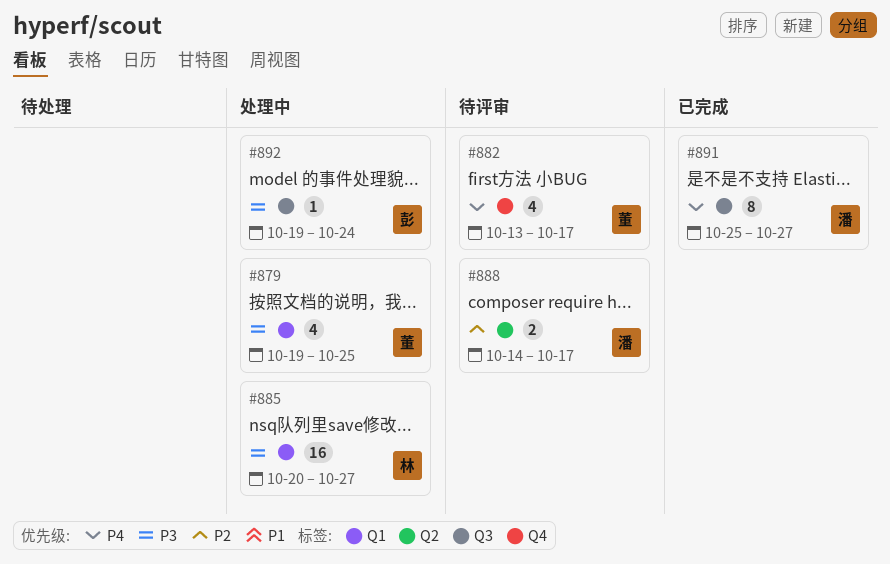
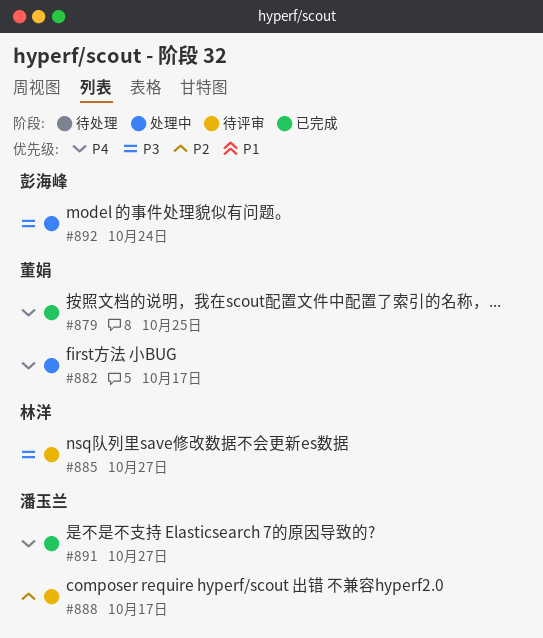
#879, status: 处理中 -> 已完成
#879, priority: P3 -> P4
#882, status: 待评审 -> 处理中
#885, status: 处理中 -> 待评审

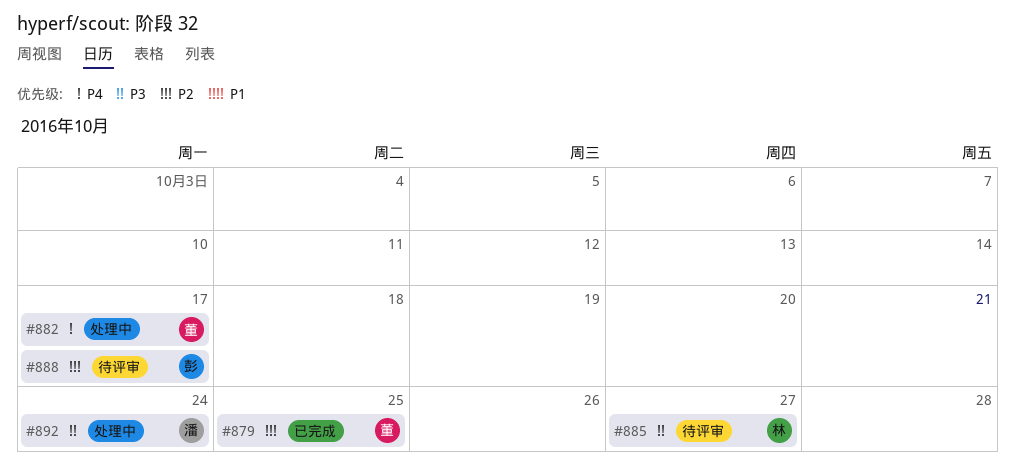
#879, priority: P4 -> P2
#888, owner: 潘玉兰 -> 彭海峰
#891: present -> none
#892, owner: 彭海峰 -> 潘玉兰

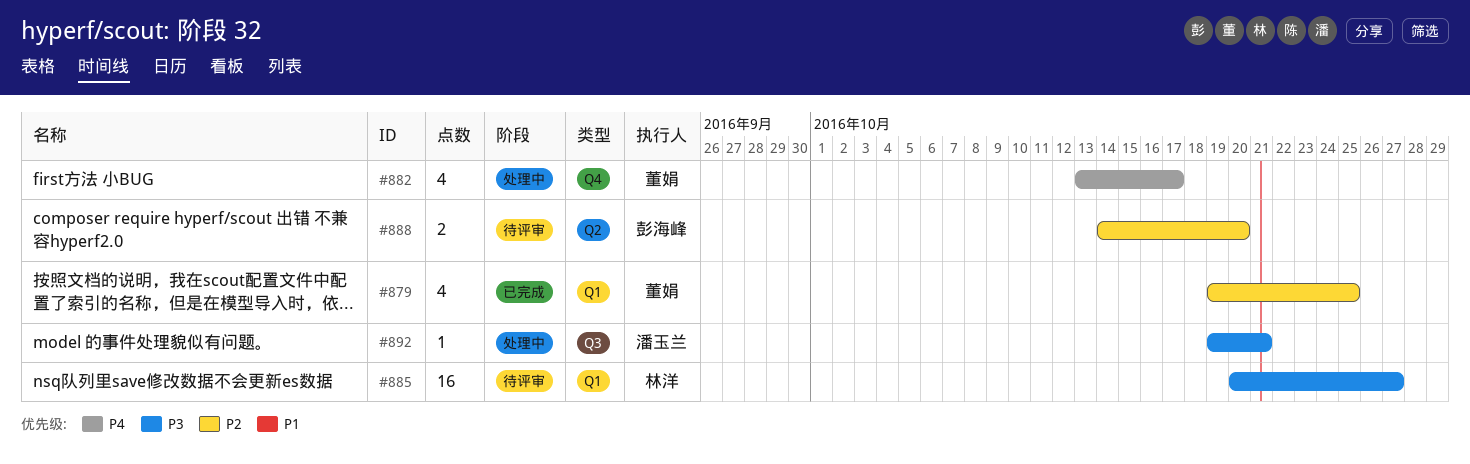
#888, due: Oct 17 -> Oct 20
#892, due: Oct 24 -> Oct 21

